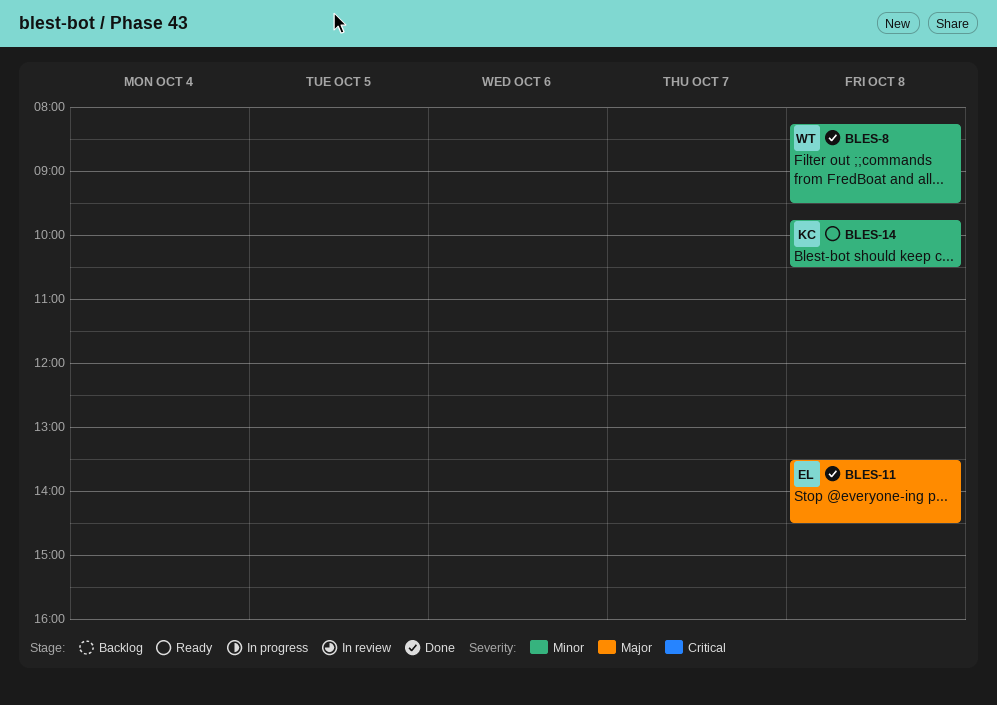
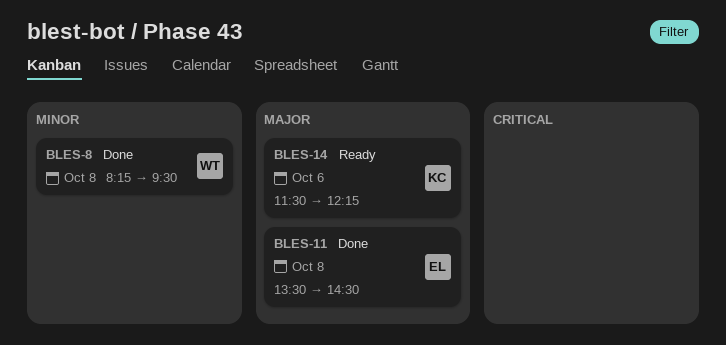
BLES-14, priority: Minor -> Major
BLES-14, day: Oct 8 -> Oct 6
BLES-14, begins: 09:45 -> 11:30
BLES-14, ends: 10:30 -> 12:15

